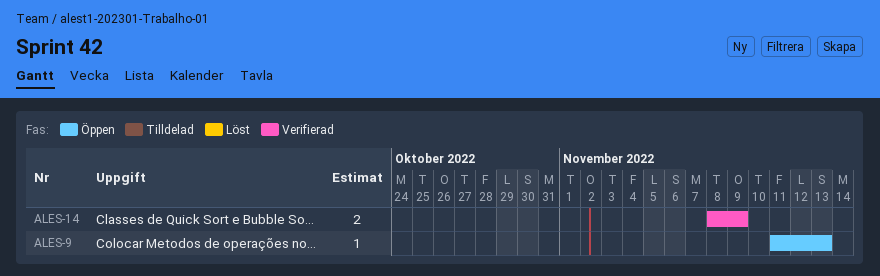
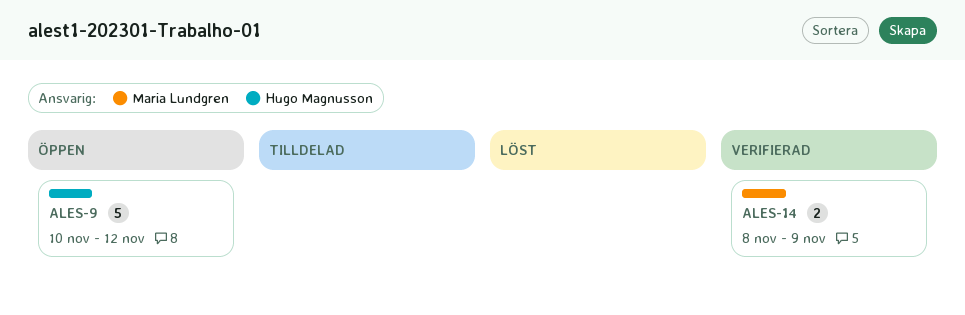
ALES-9, estimate: 1 -> 5
ALES-9, start: Nov 11 -> Nov 10
ALES-9, due: Nov 13 -> Nov 12

